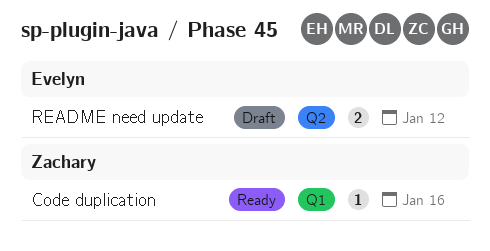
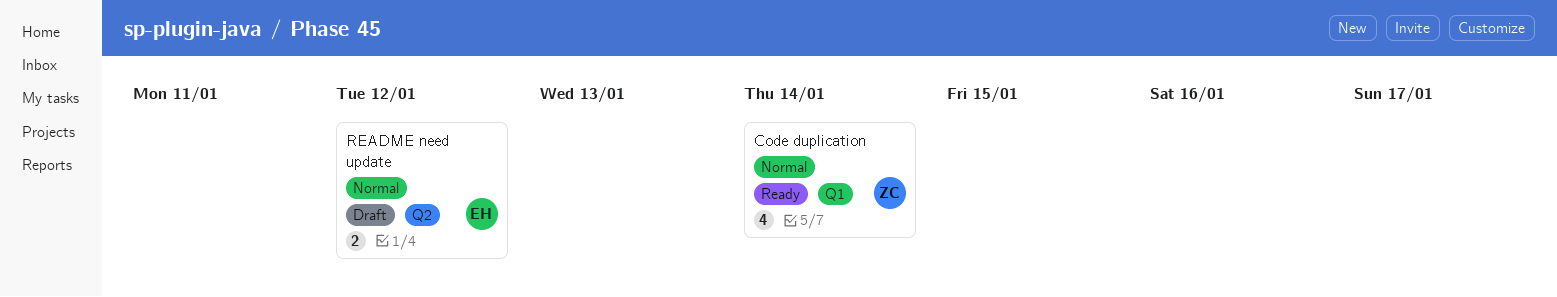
Code duplication, estimate: 1 -> 4
Code duplication, due: Jan 16 -> Jan 14

